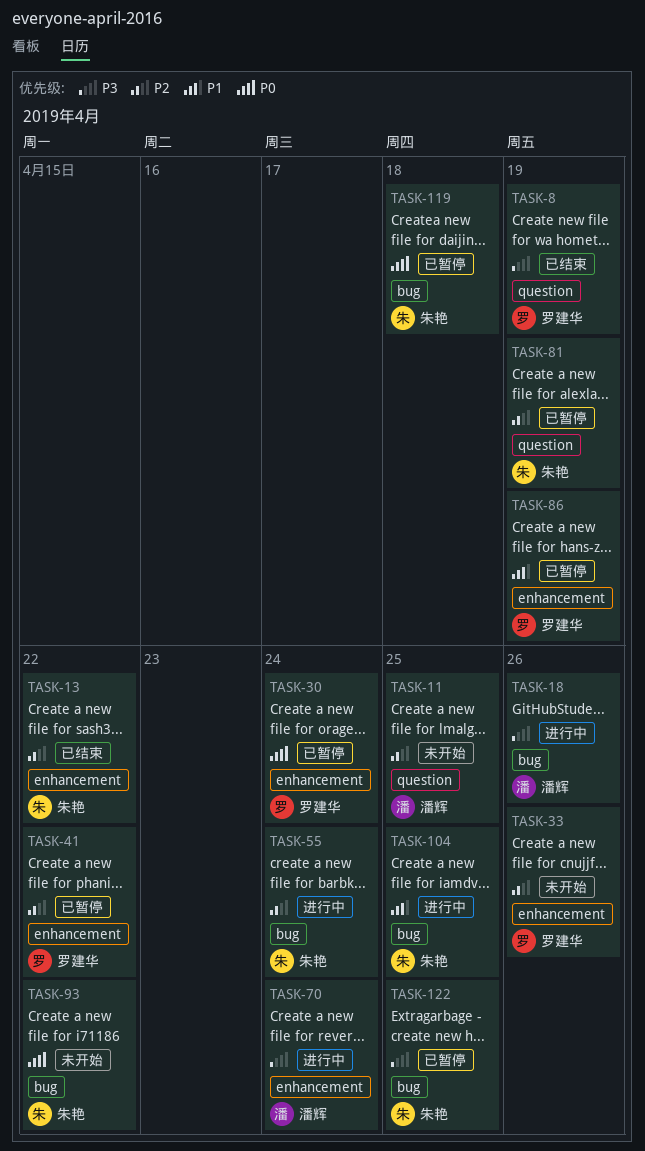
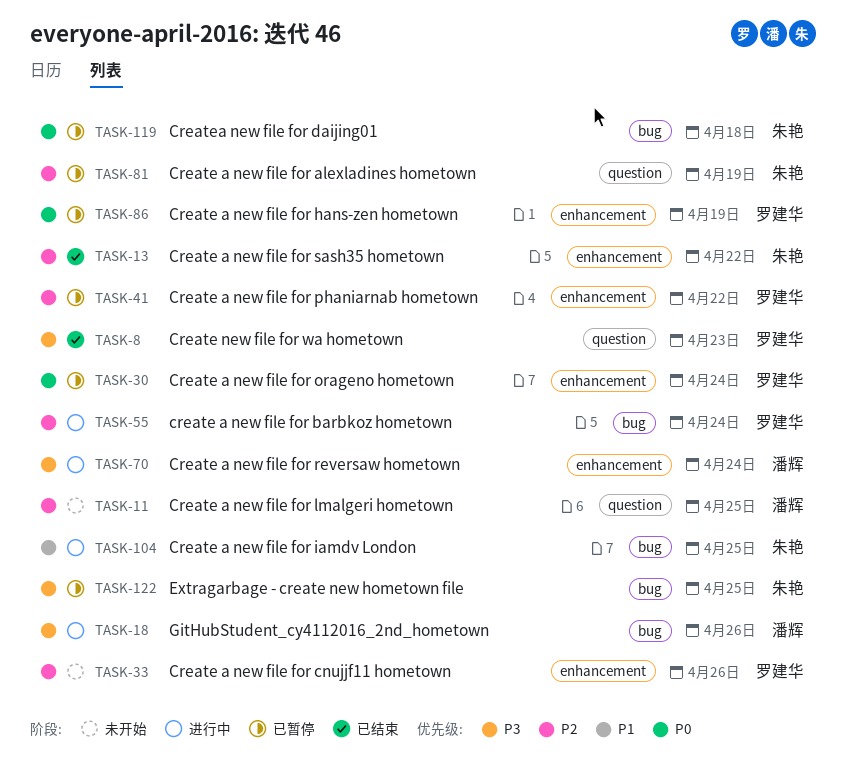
TASK-8, due: Apr 19 -> Apr 23
TASK-55, owner: 朱艳 -> 罗建华
TASK-86, priority: P1 -> P0
TASK-93: present -> none

